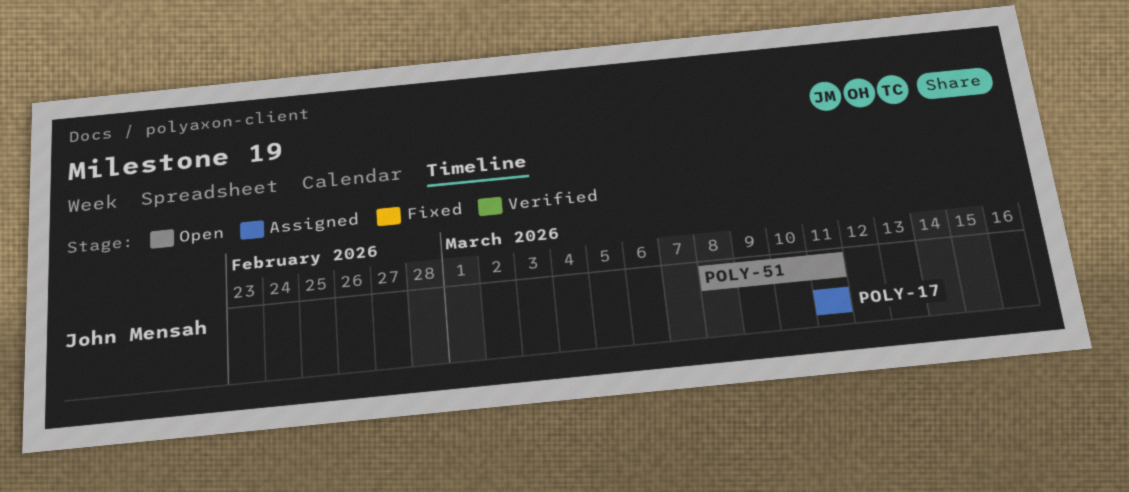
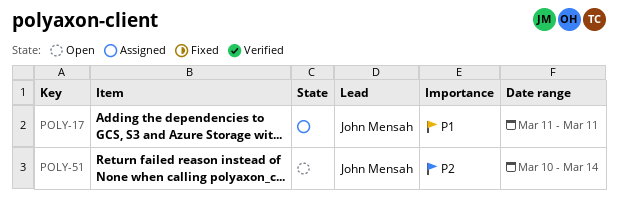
POLY-51, start: Mar 8 -> Mar 10
POLY-51, due: Mar 11 -> Mar 14

